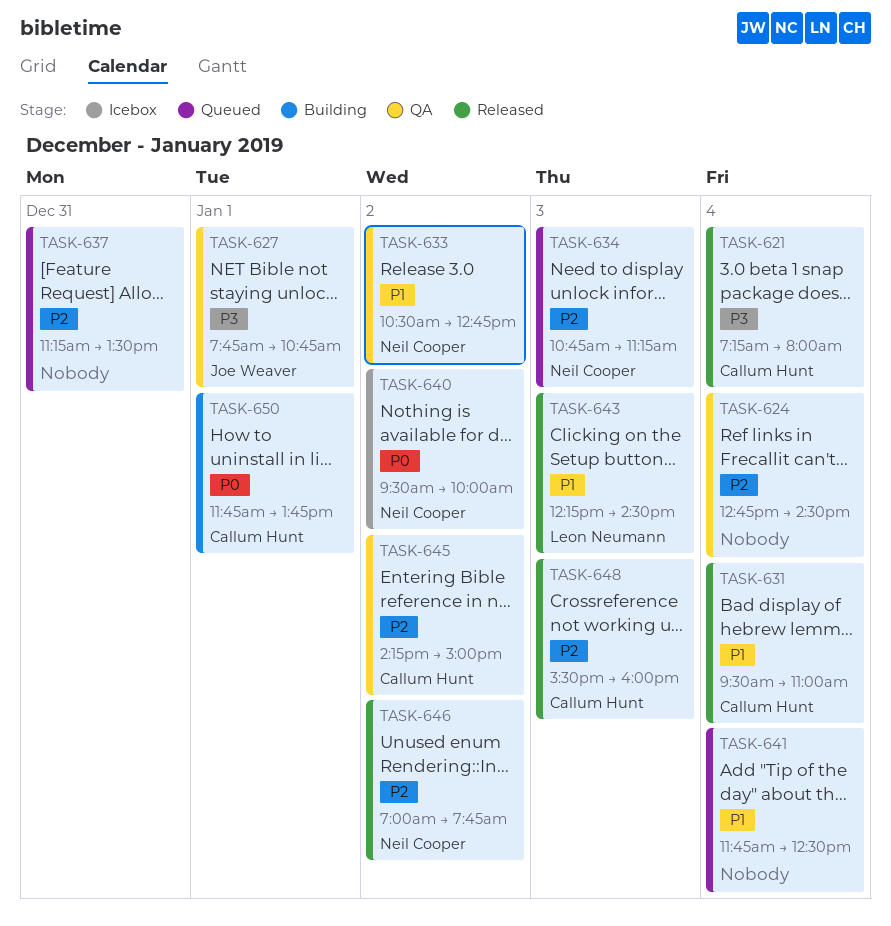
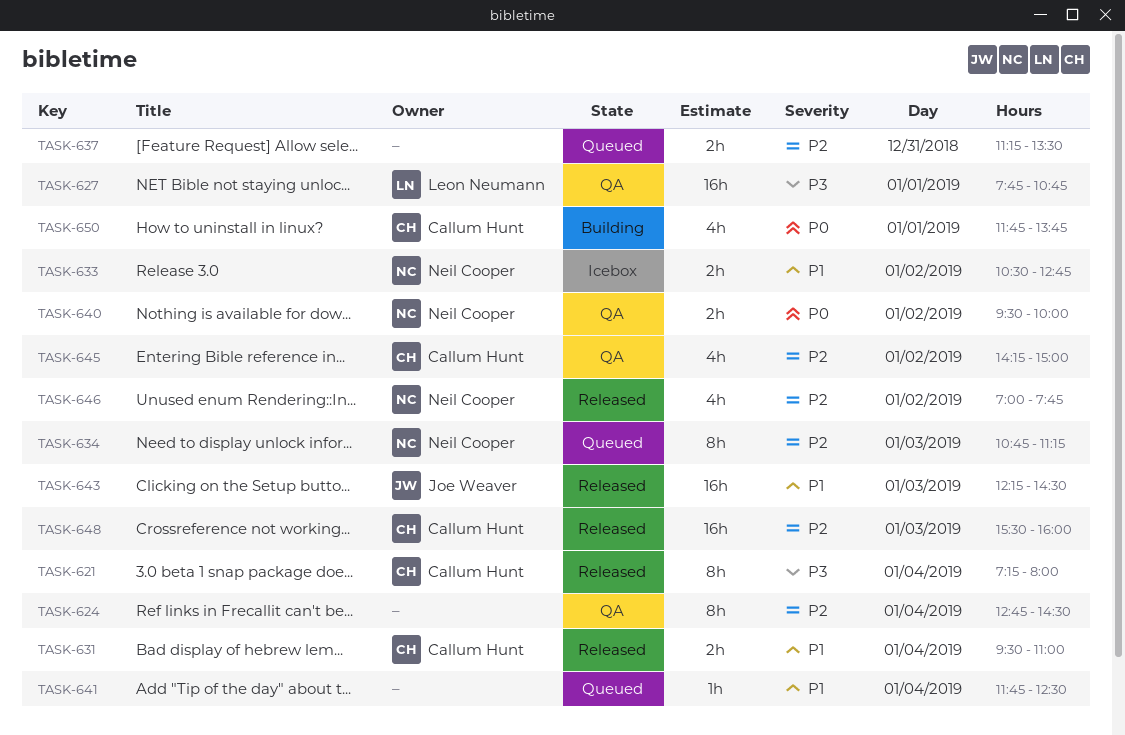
TASK-627, owner: Joe Weaver -> Leon Neumann
TASK-633, status: QA -> Icebox
TASK-640, status: Icebox -> QA
TASK-643, owner: Leon Neumann -> Joe Weaver

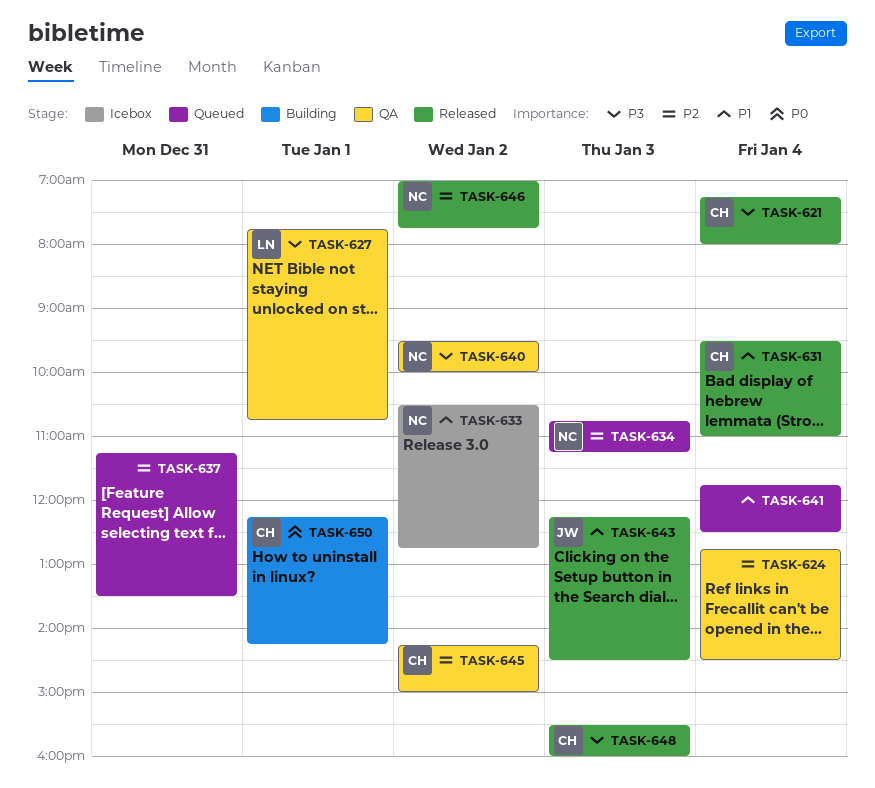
TASK-640, priority: P0 -> P3
TASK-648, priority: P2 -> P3
TASK-650, begins: 11:45 -> 12:15
TASK-650, ends: 13:45 -> 14:15

